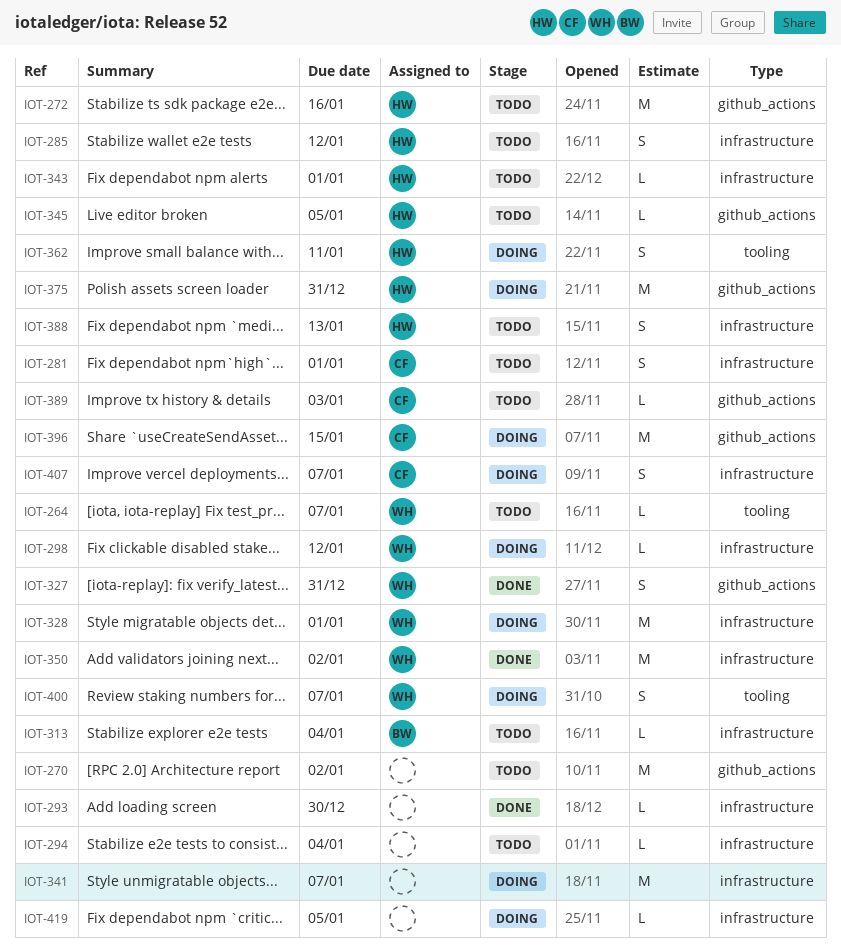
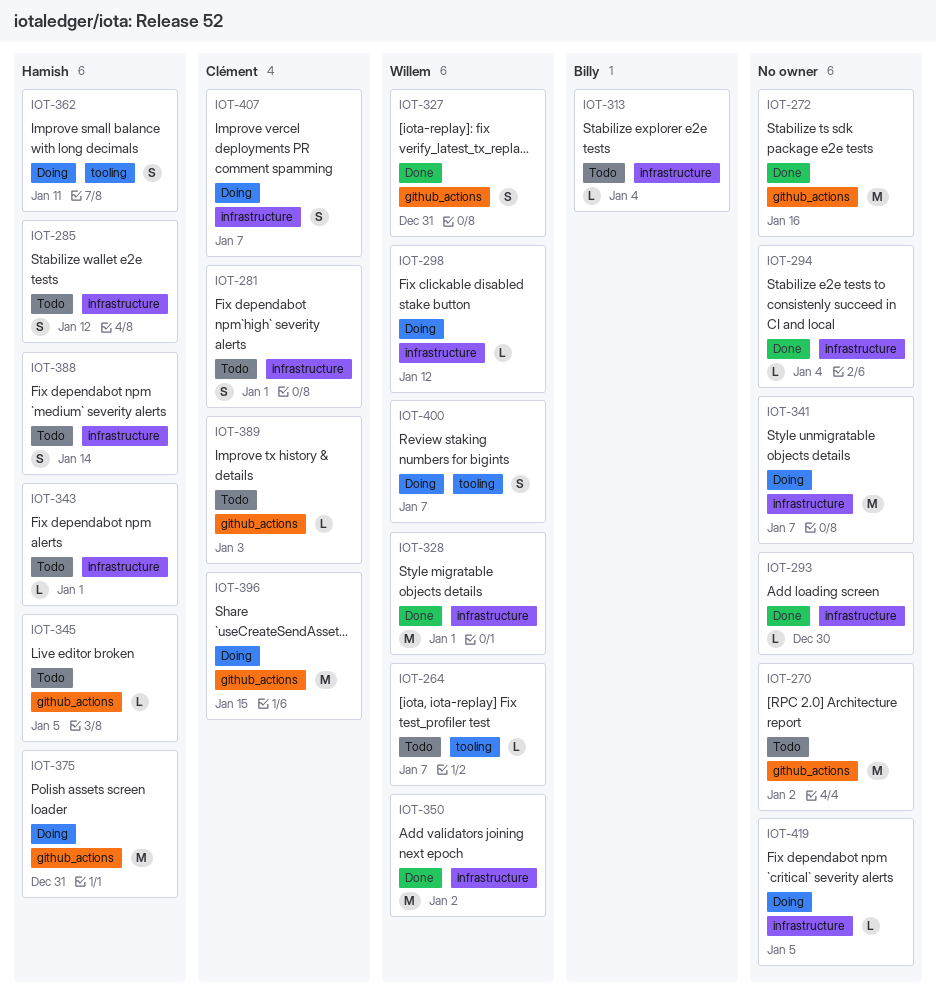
IOT-272, status: Todo -> Done
IOT-272, owner: Hamish -> none
IOT-294, status: Todo -> Done
IOT-328, status: Doing -> Done
IOT-388, due: Jan 13 -> Jan 14

